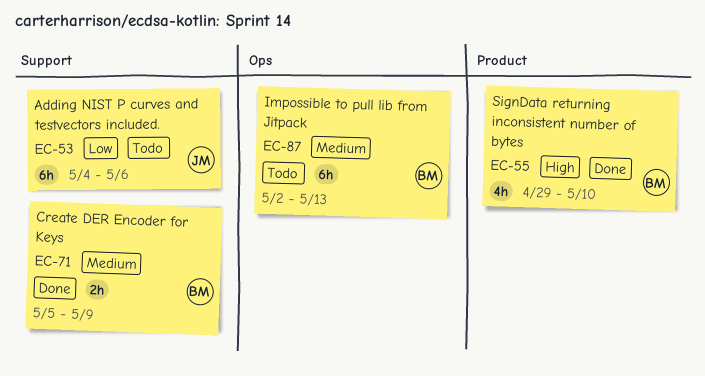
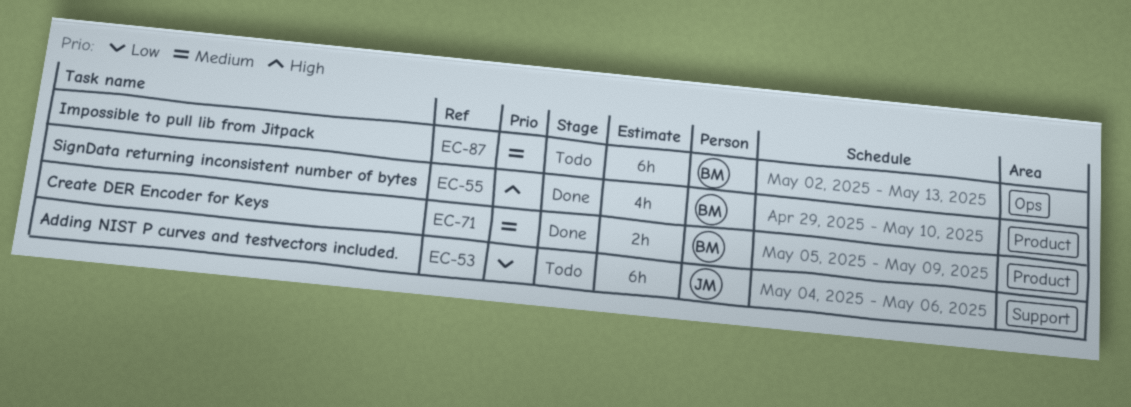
EC-71, label: Support -> Product

